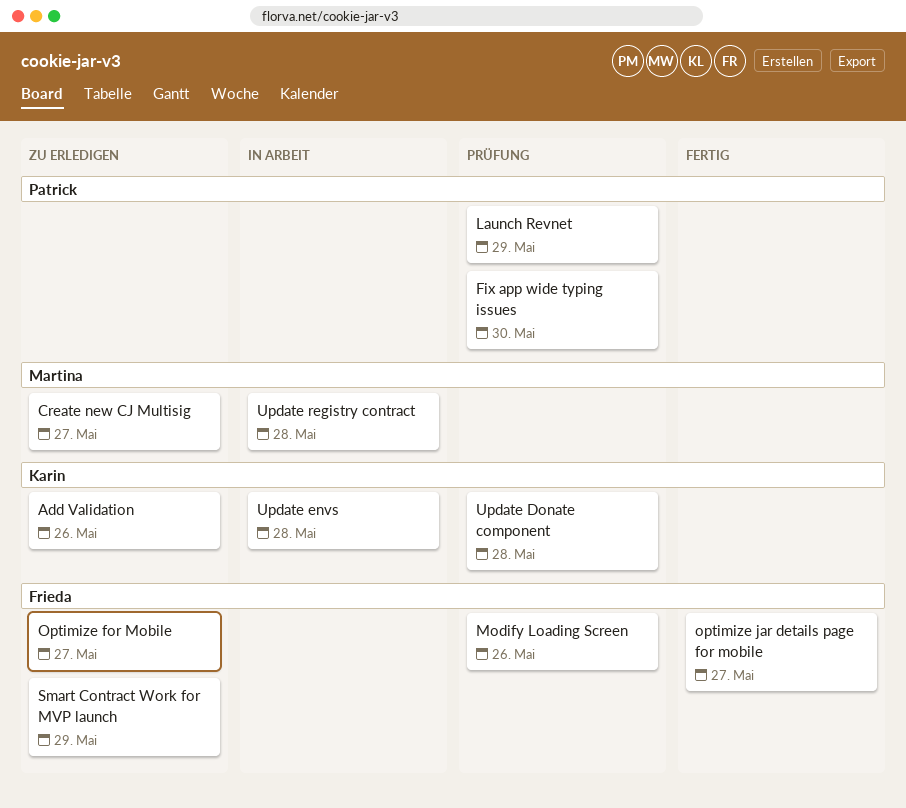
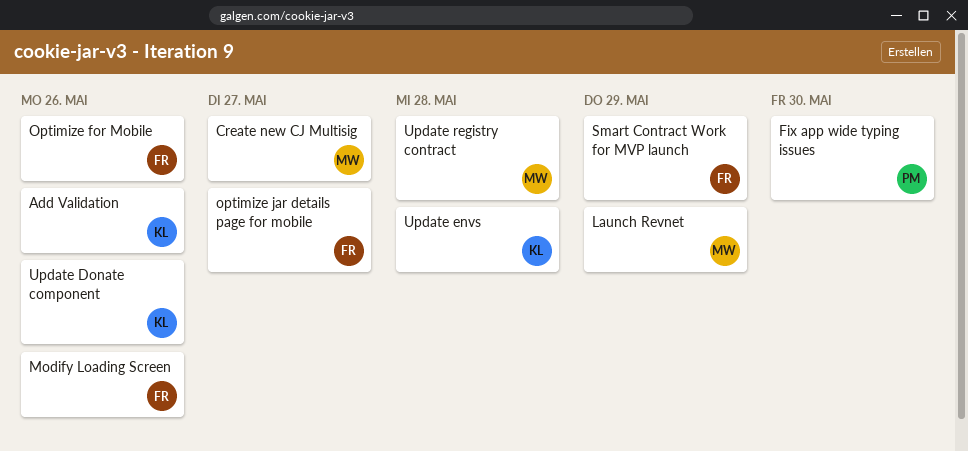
Launch Revnet, owner: Patrick -> Martina
Optimize for Mobile, due: May 27 -> May 26
Update Donate component, due: May 28 -> May 26

